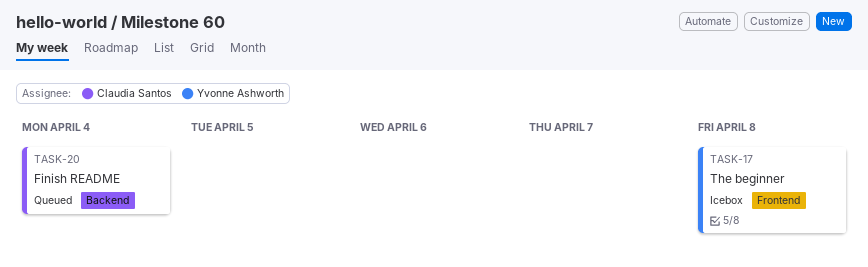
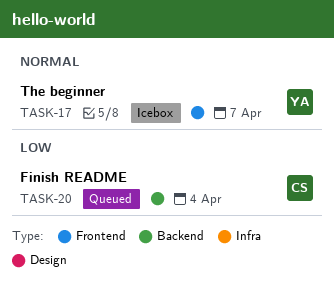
TASK-17, due: Apr 8 -> Apr 7

